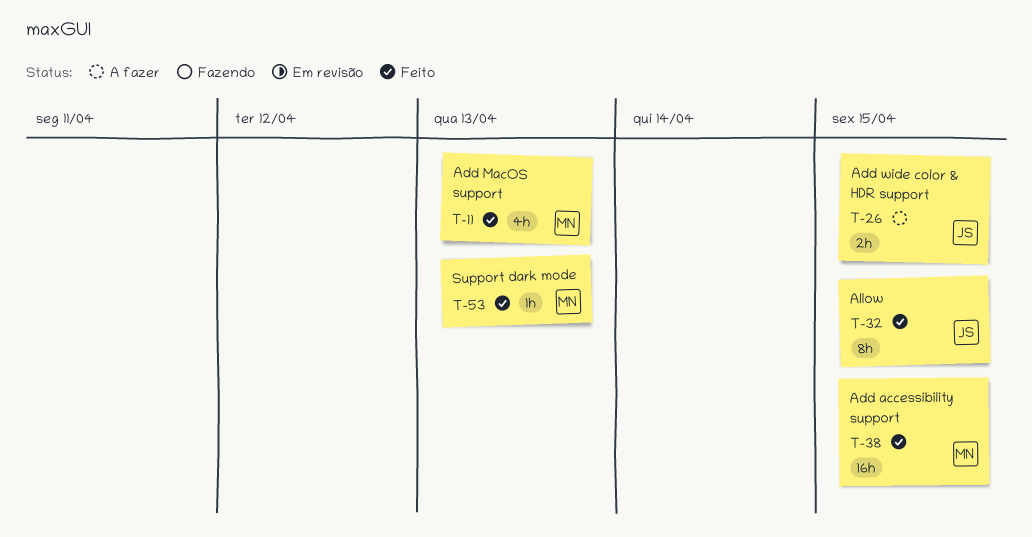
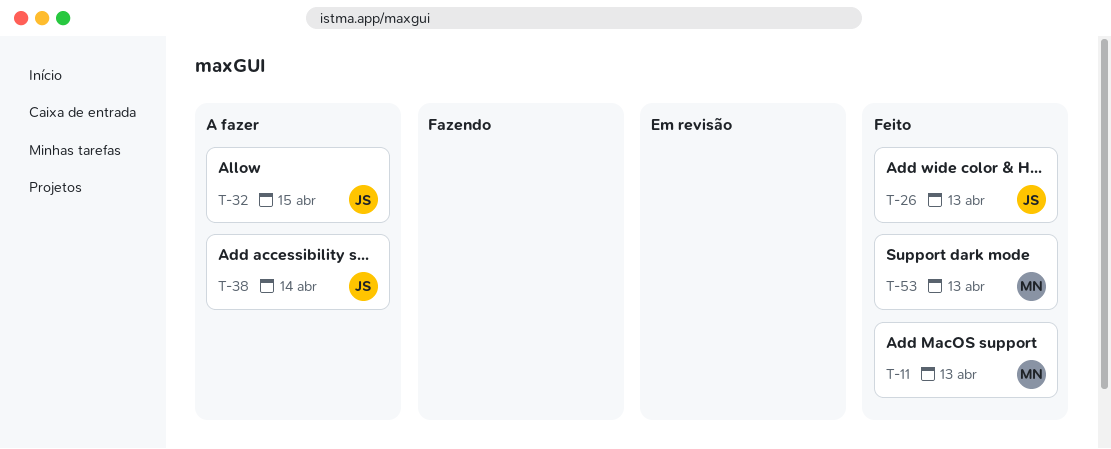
T-26, status: A fazer -> Feito
T-26, due: Apr 15 -> Apr 13
T-32, status: Feito -> A fazer
T-38, status: Feito -> A fazer
T-38, owner: MN -> JS
T-38, due: Apr 15 -> Apr 14

